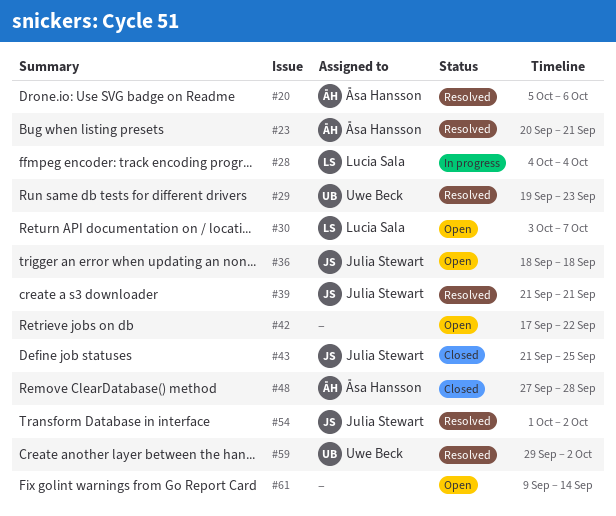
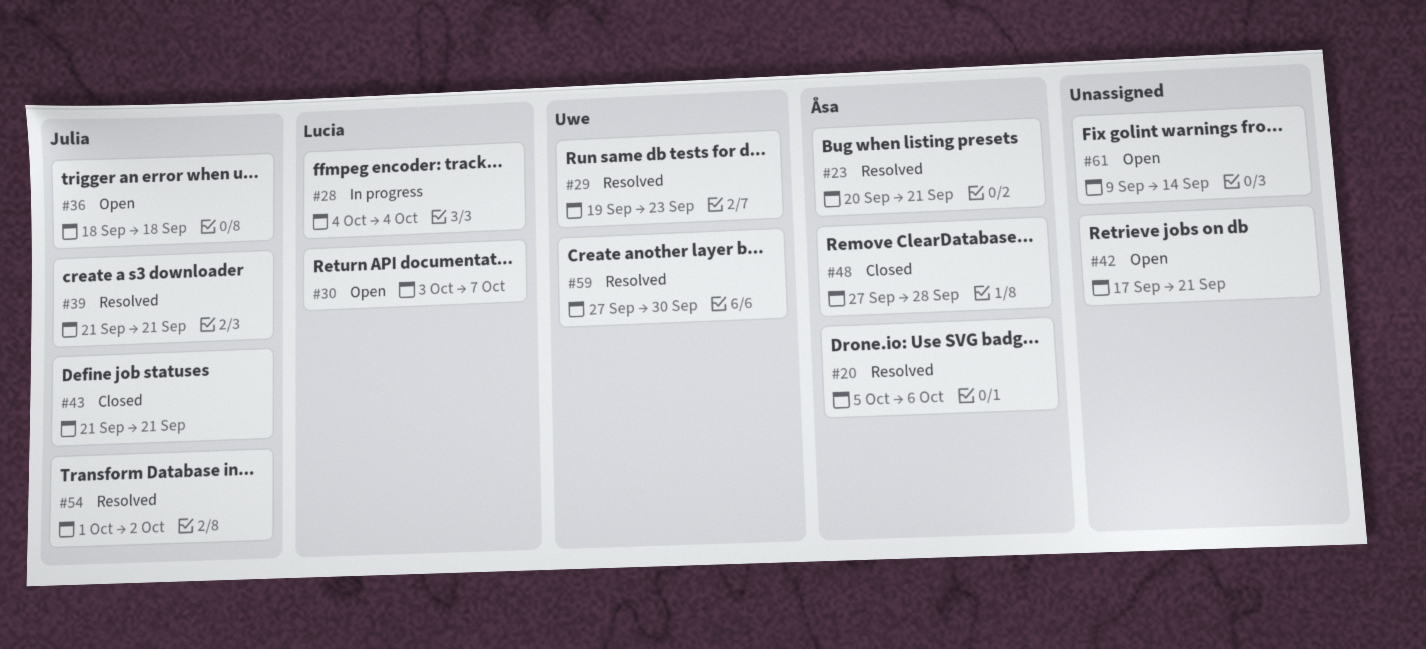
#42, due: Sep 22 -> Sep 21
#43, due: Sep 25 -> Sep 21
#59, start: Sep 29 -> Sep 27
#59, due: Oct 2 -> Sep 30

